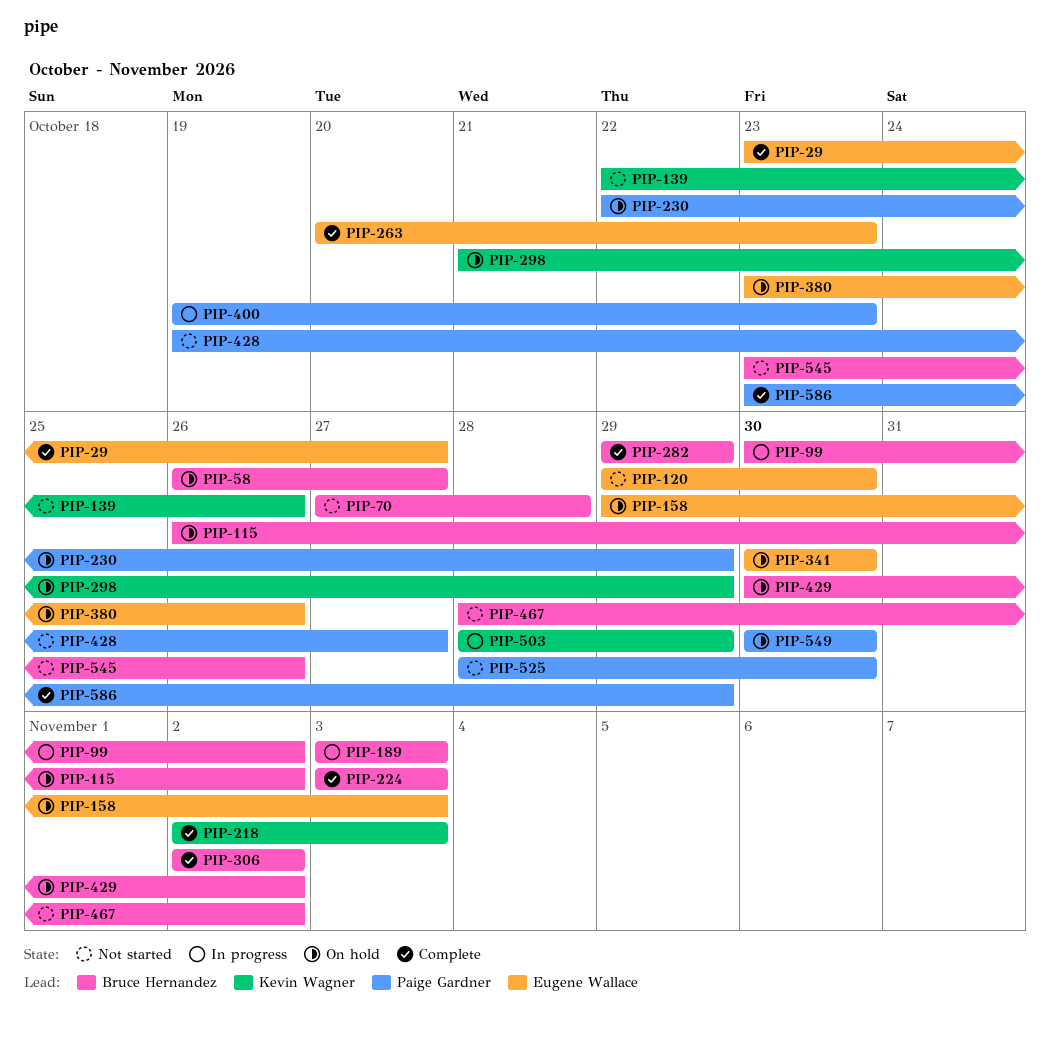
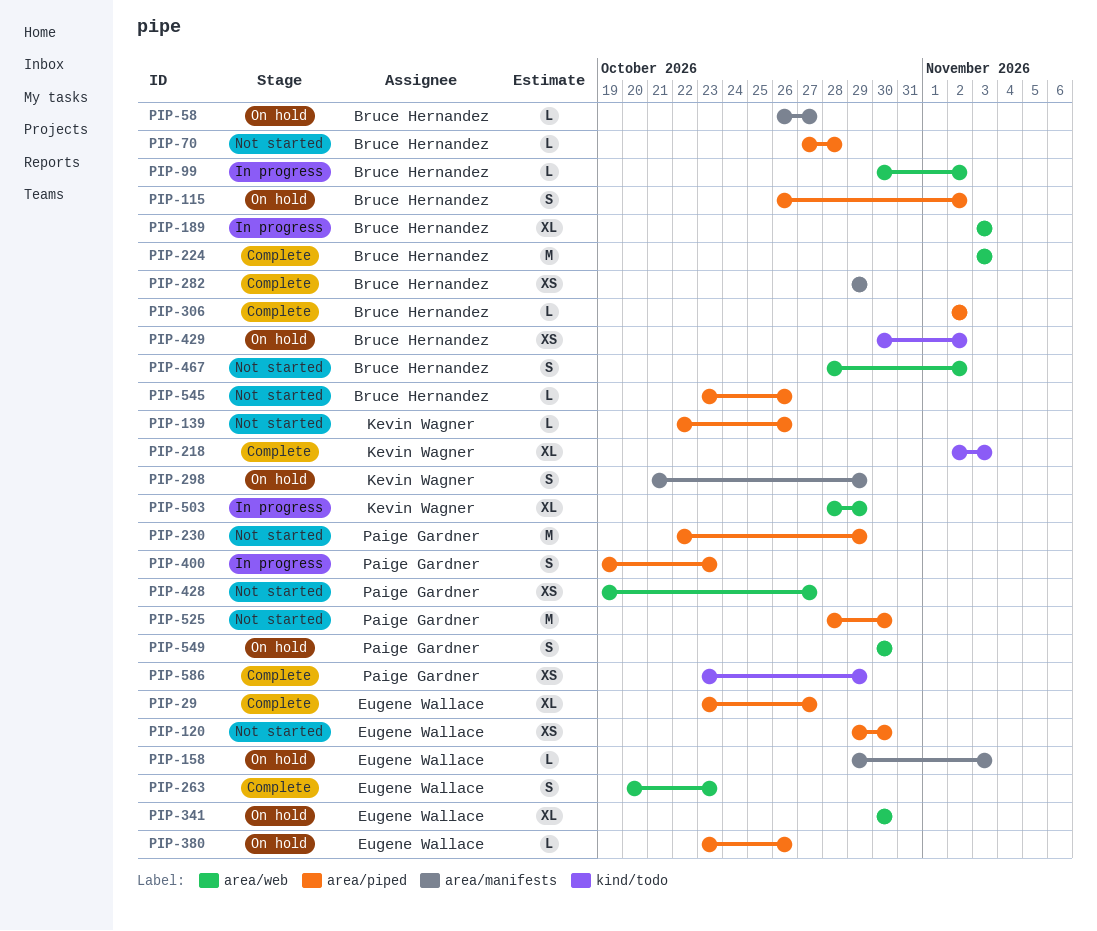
PIP-230, status: On hold -> Not started

